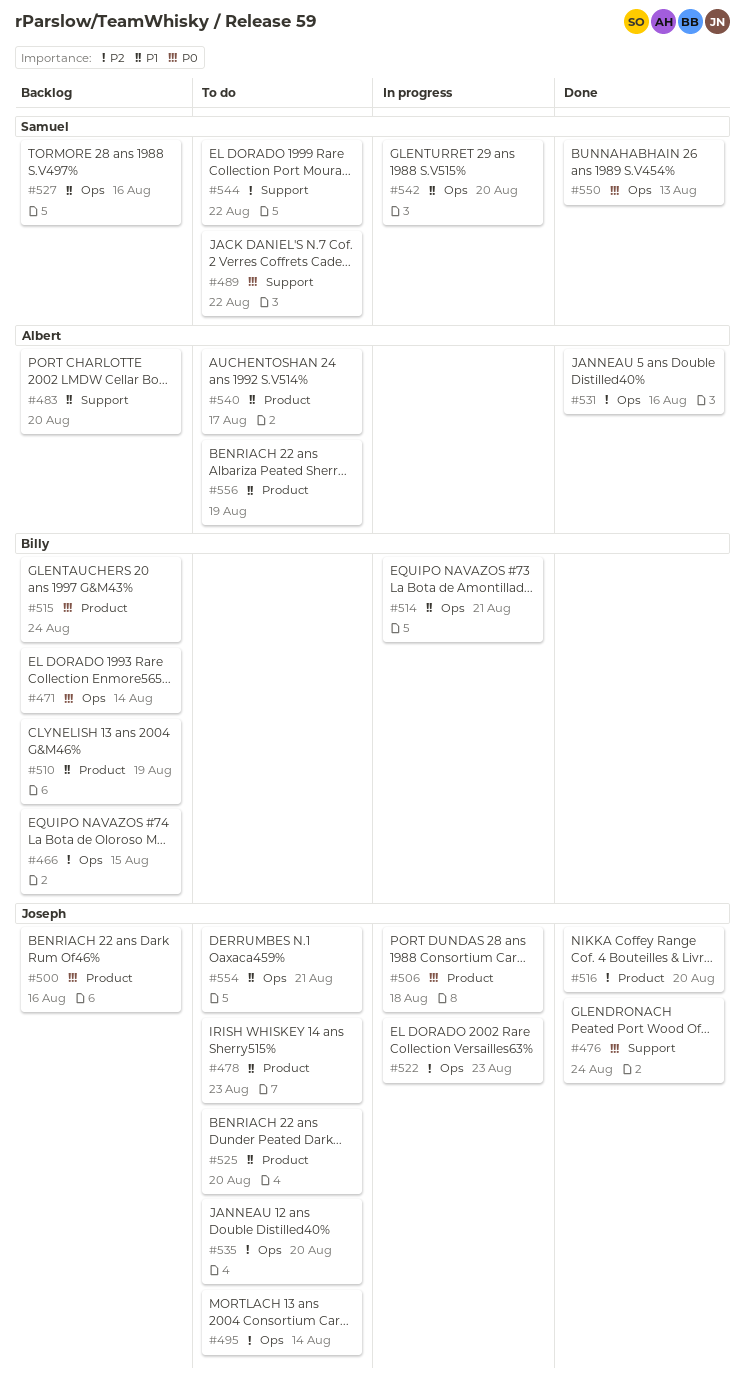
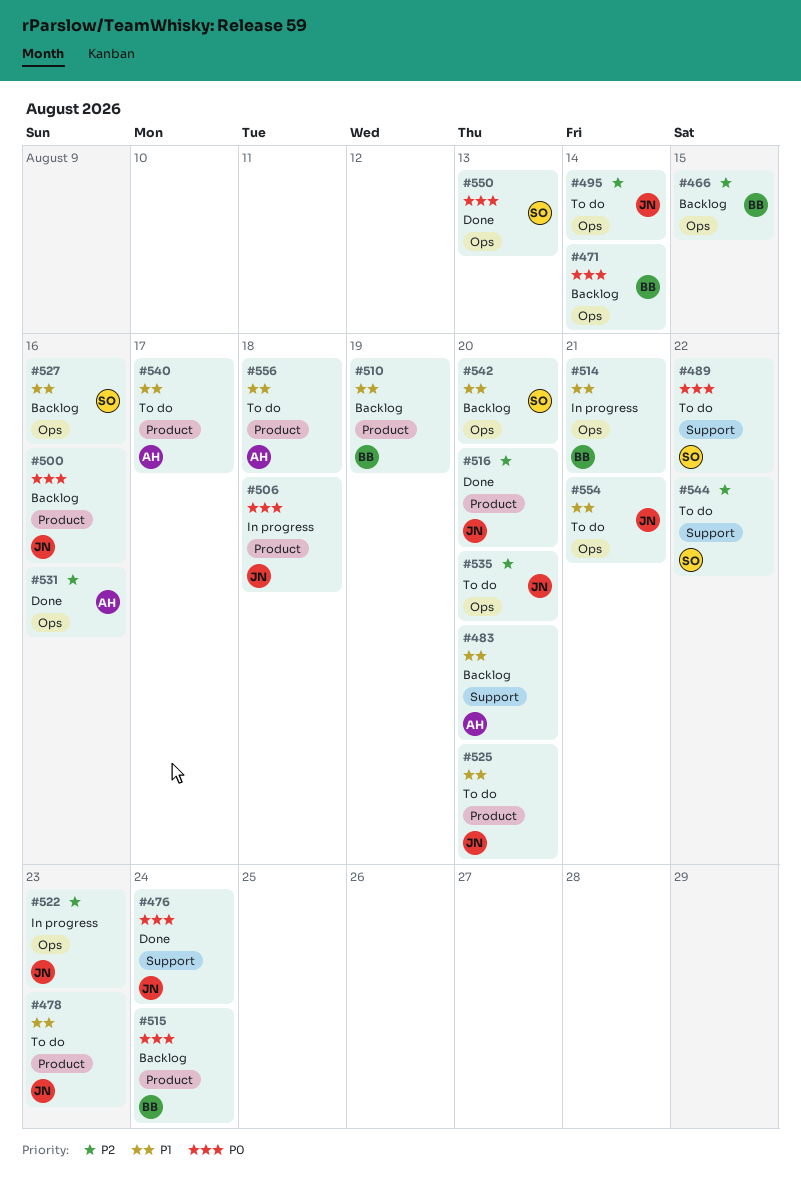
#542, status: In progress -> Backlog
#556, due: Aug 19 -> Aug 18

